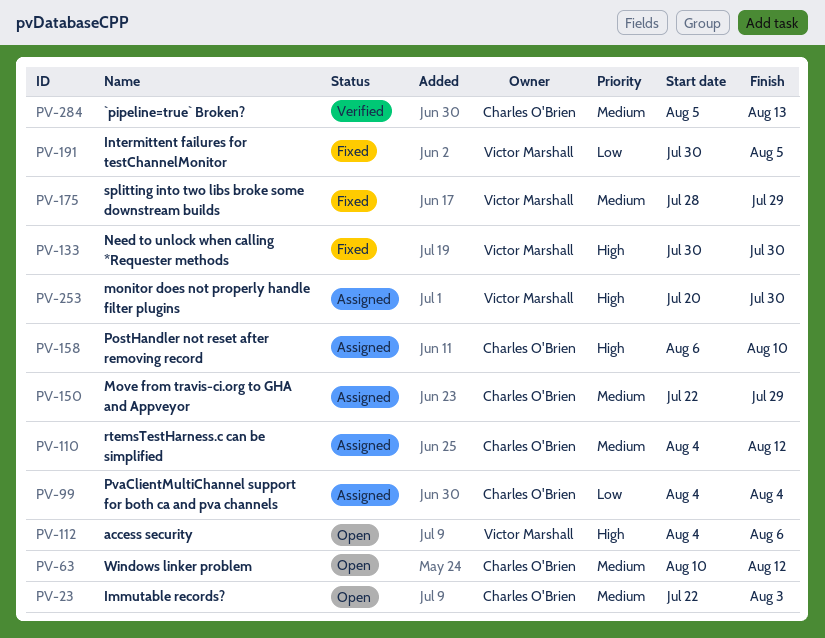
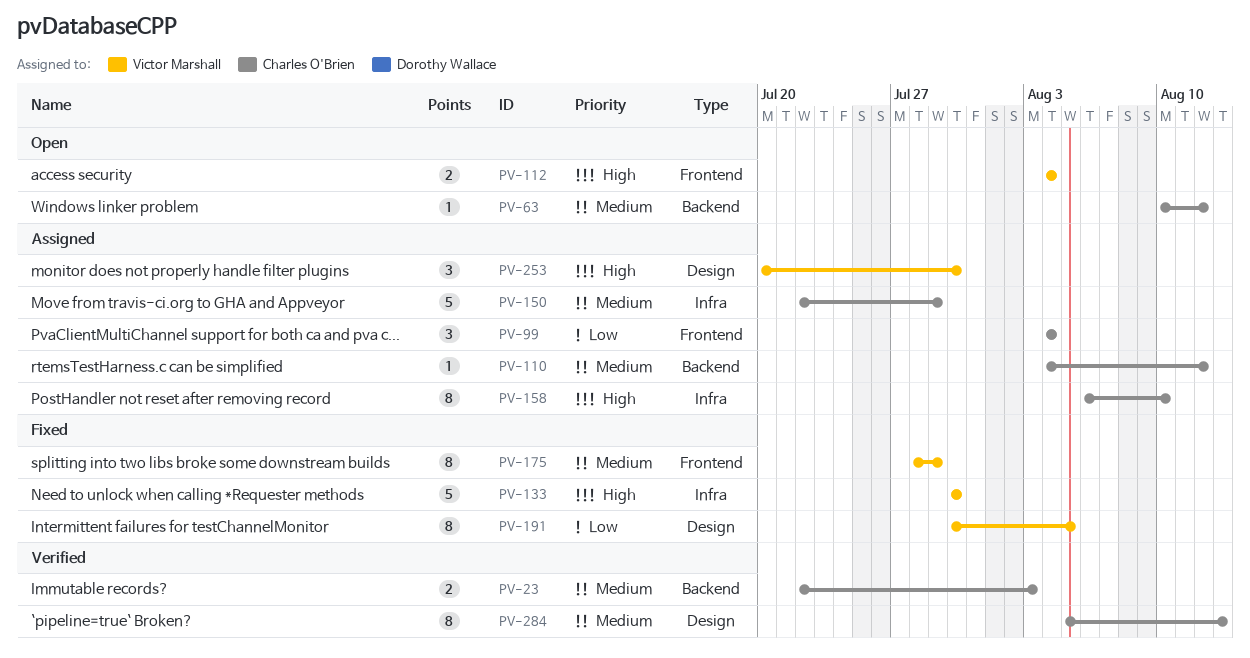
PV-23, status: Open -> Verified
PV-112, due: Aug 6 -> Aug 4

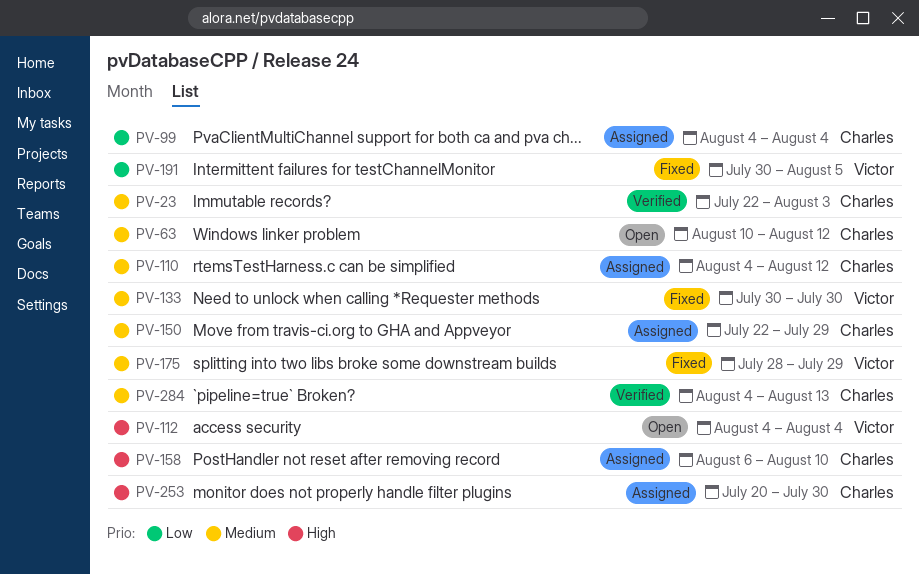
PV-133, priority: High -> Medium
PV-253, owner: Victor Marshall -> Charles O'Brien
PV-284, start: Aug 5 -> Aug 4

